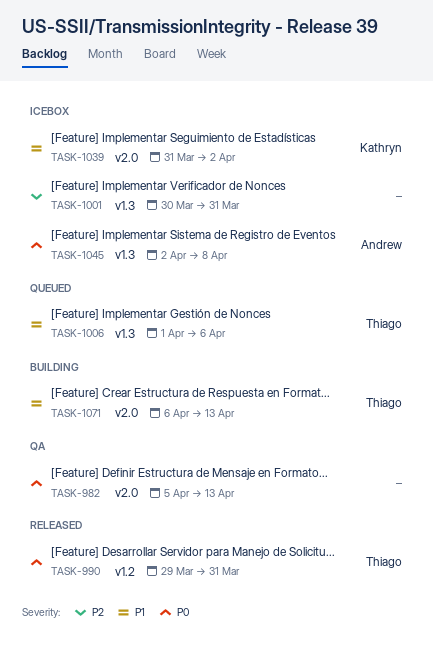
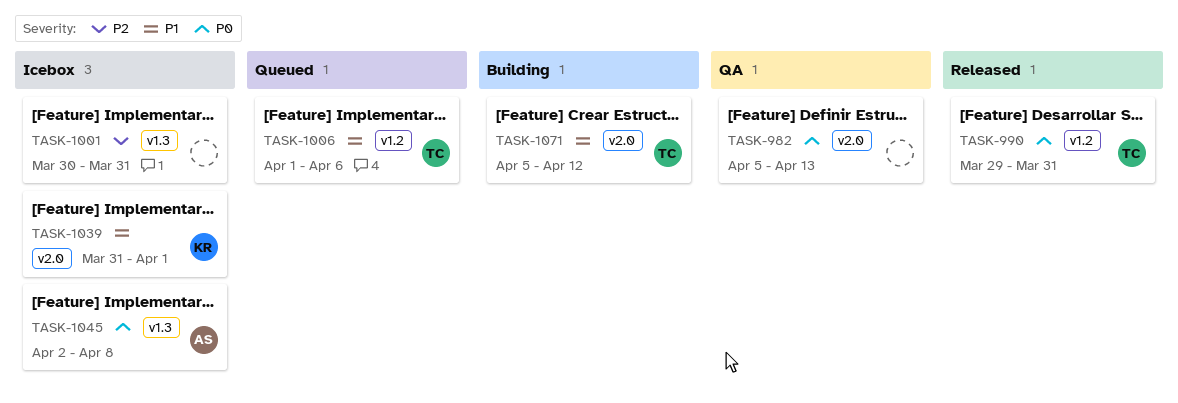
TASK-1006, label: v1.3 -> v1.2
TASK-1039, due: Apr 2 -> Apr 1
TASK-1071, start: Apr 6 -> Apr 5
TASK-1071, due: Apr 13 -> Apr 12

